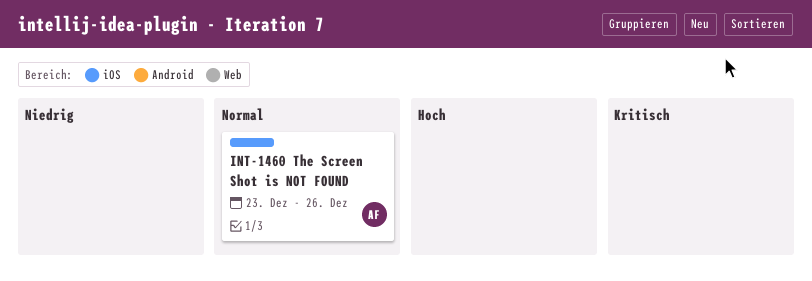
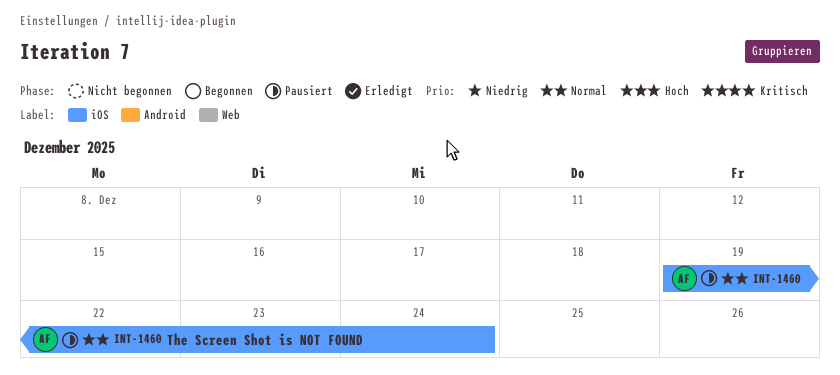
INT-1460, start: Dec 23 -> Dec 19
INT-1460, due: Dec 26 -> Dec 24

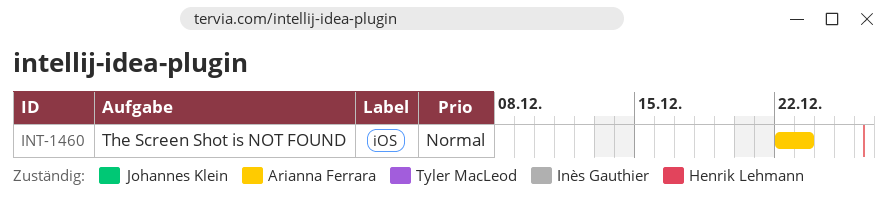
INT-1460, start: Dec 19 -> Dec 22
INT-1460, due: Dec 24 -> Dec 23

